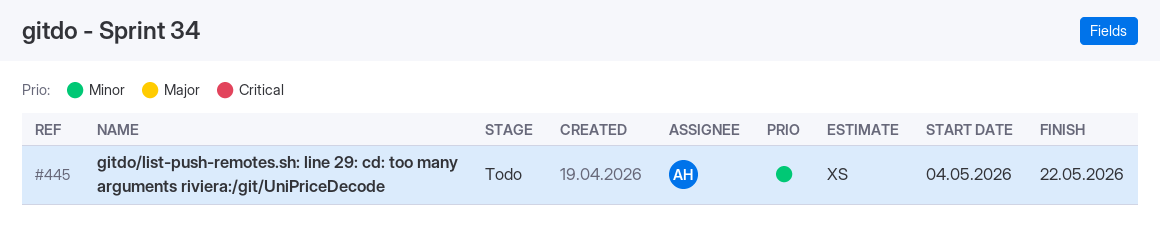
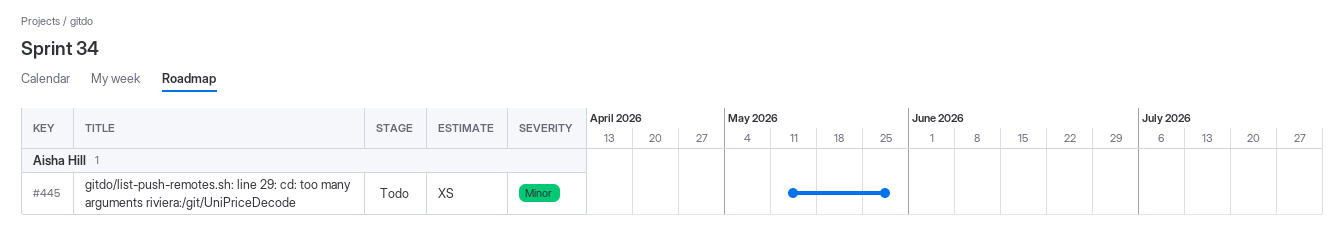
#445, start: May 4 -> May 11
#445, due: May 22 -> May 29

